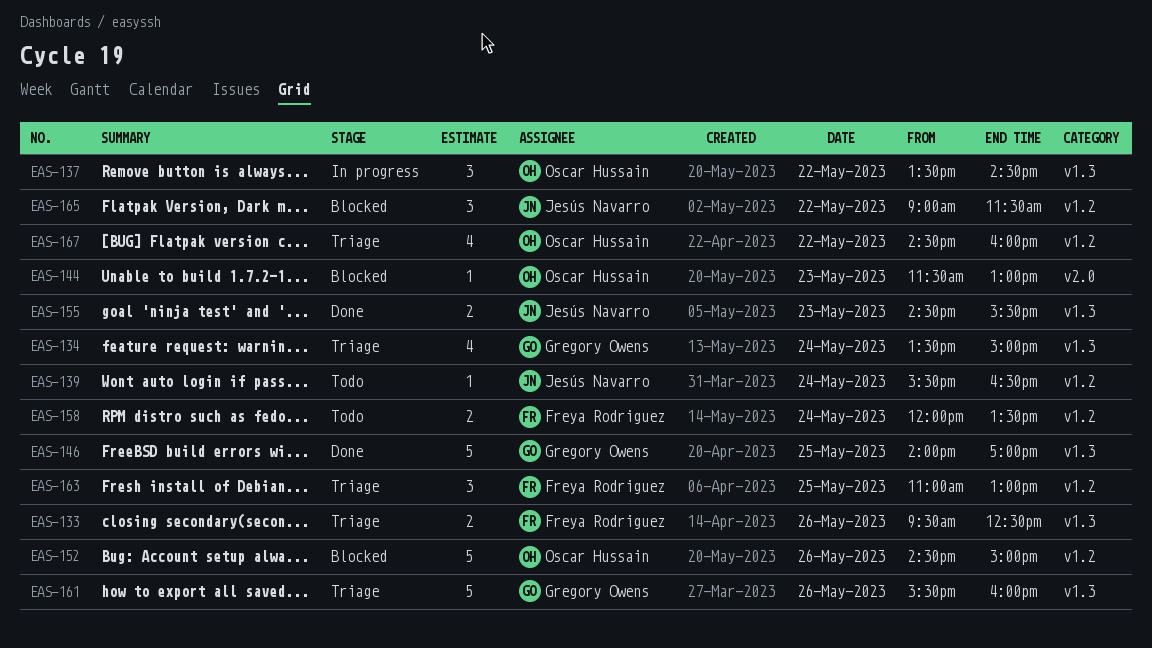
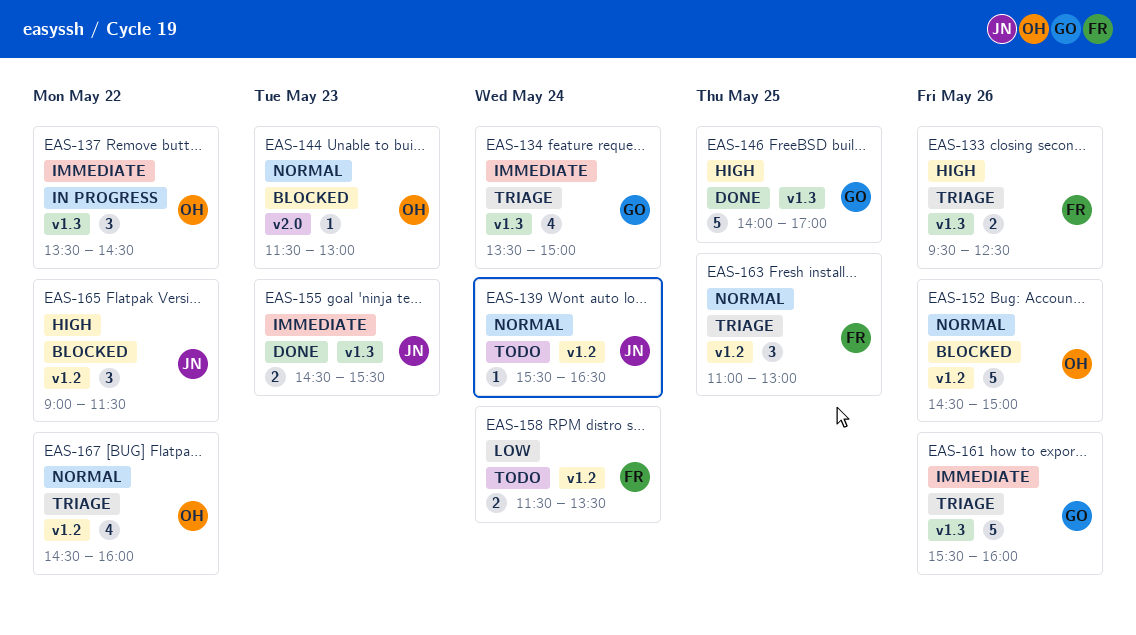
EAS-158, begins: 12:00 -> 11:30

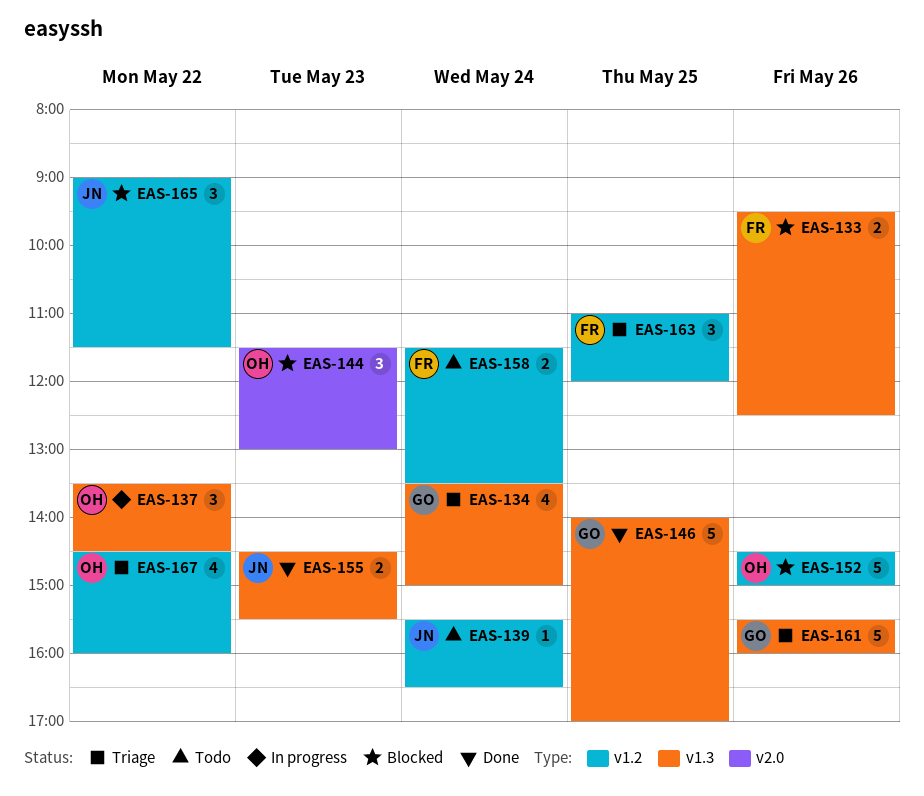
EAS-133, status: Triage -> Blocked
EAS-144, estimate: 1 -> 3
EAS-163, ends: 13:00 -> 12:00

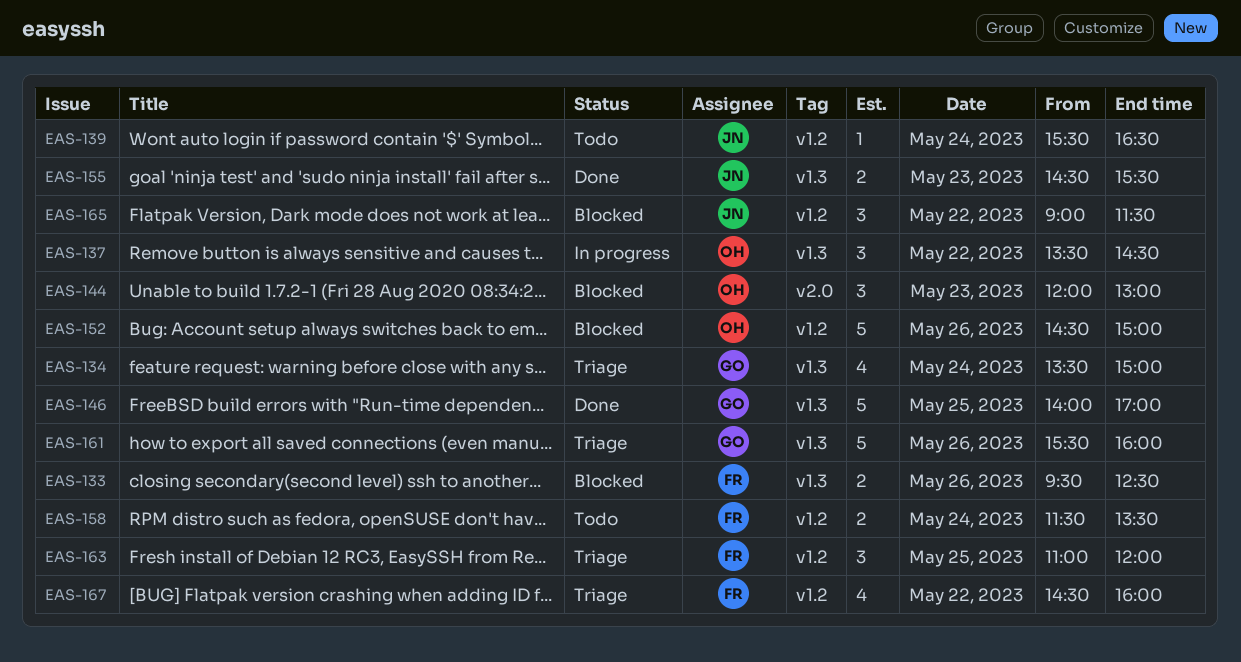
EAS-144, begins: 11:30 -> 12:00
EAS-167, owner: OH -> FR

